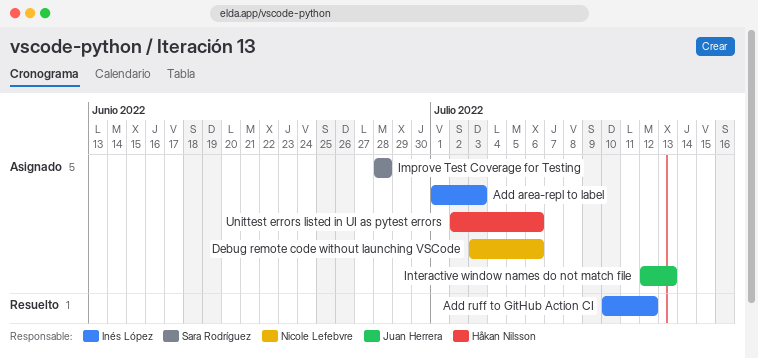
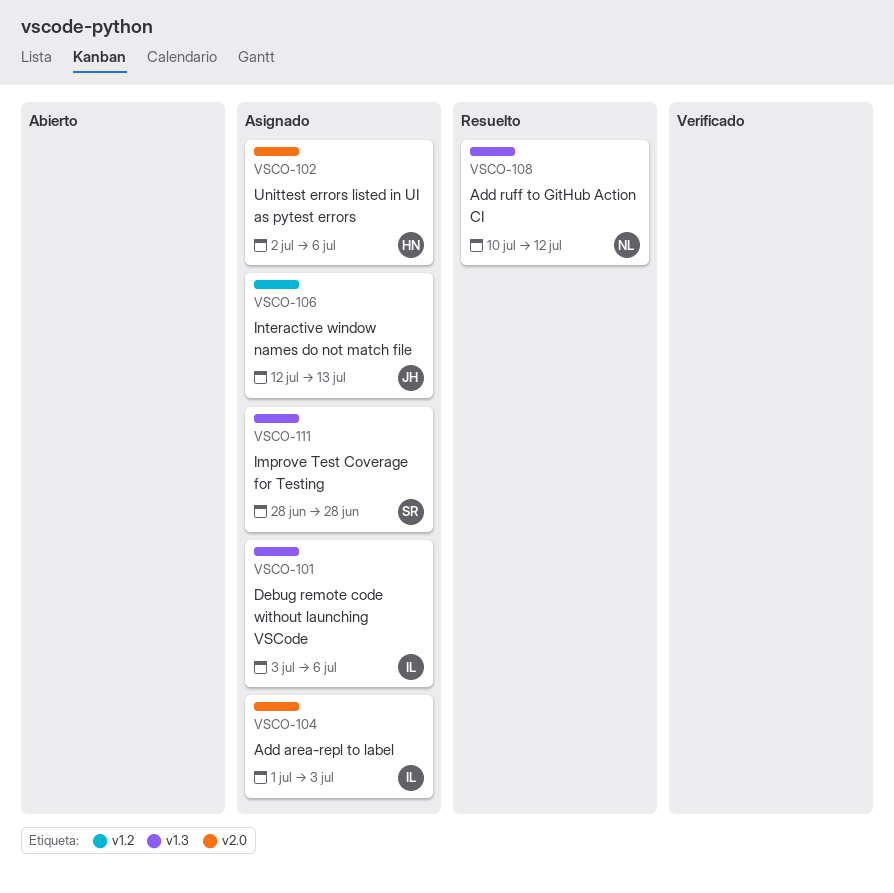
Add ruff to GitHub Action CI, owner: Inés López -> Nicole Lefebvre
Debug remote code without launching VSCode, owner: Nicole Lefebvre -> Inés López

